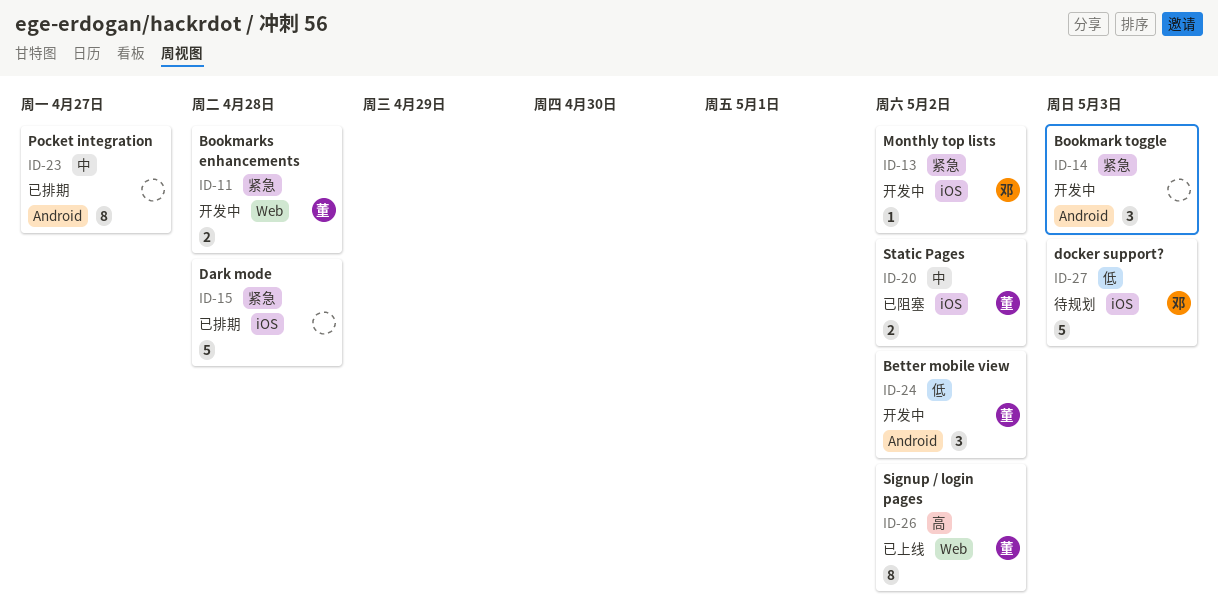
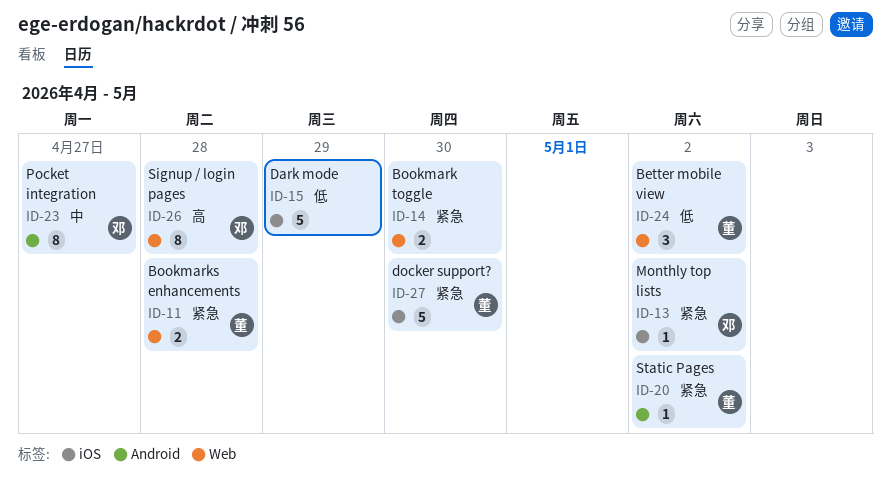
ID-14, label: Android -> Web
ID-14, estimate: 3 -> 2
ID-14, due: May 3 -> Apr 30
ID-15, priority: 紧急 -> 低
ID-15, due: Apr 28 -> Apr 29
ID-20, priority: 中 -> 紧急
ID-20, label: iOS -> Android
ID-20, estimate: 2 -> 1
ID-23, owner: none -> 邓
ID-24, label: Android -> Web
ID-26, owner: 董 -> 邓
ID-26, due: May 2 -> Apr 28
ID-27, owner: 邓 -> 董
ID-27, priority: 低 -> 紧急
ID-27, due: May 3 -> Apr 30

